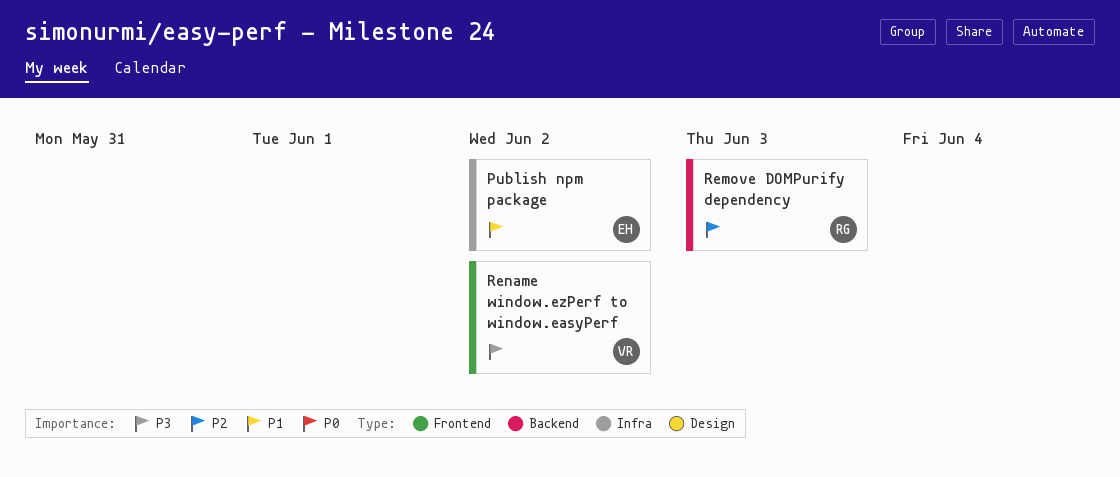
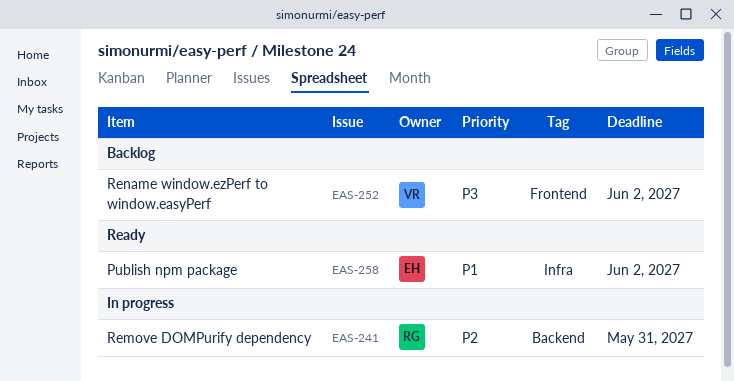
Remove DOMPurify dependency, due: Jun 3 -> May 31

